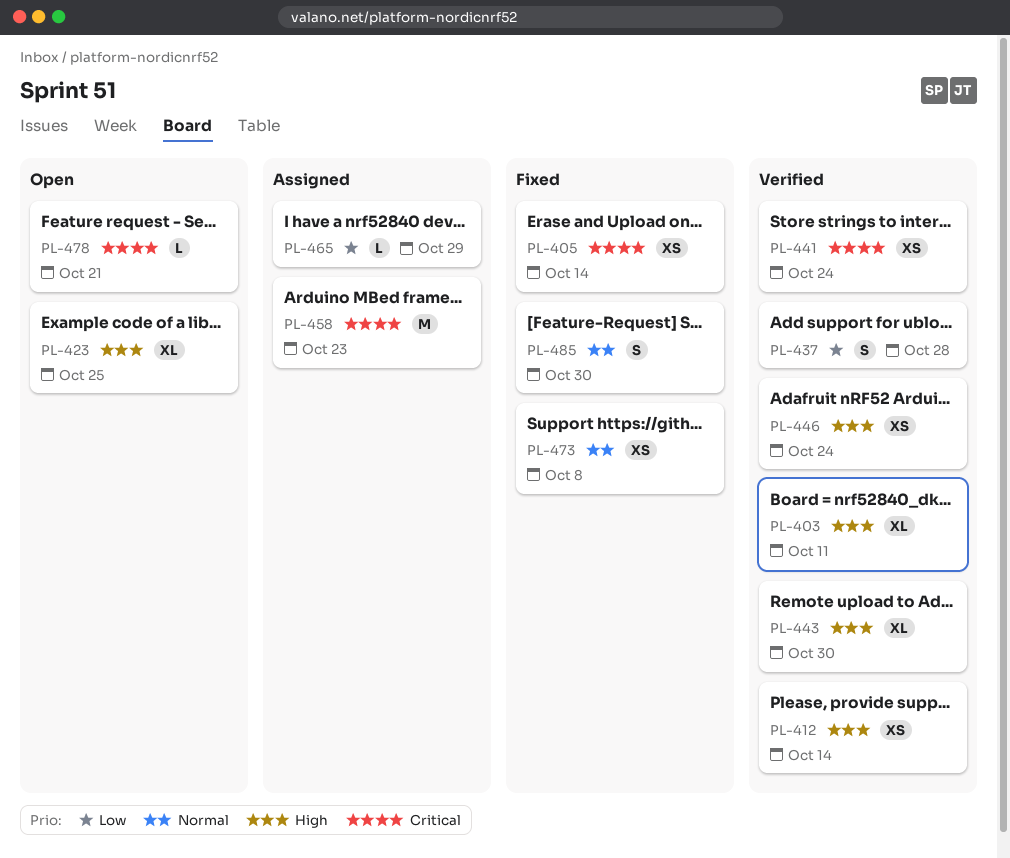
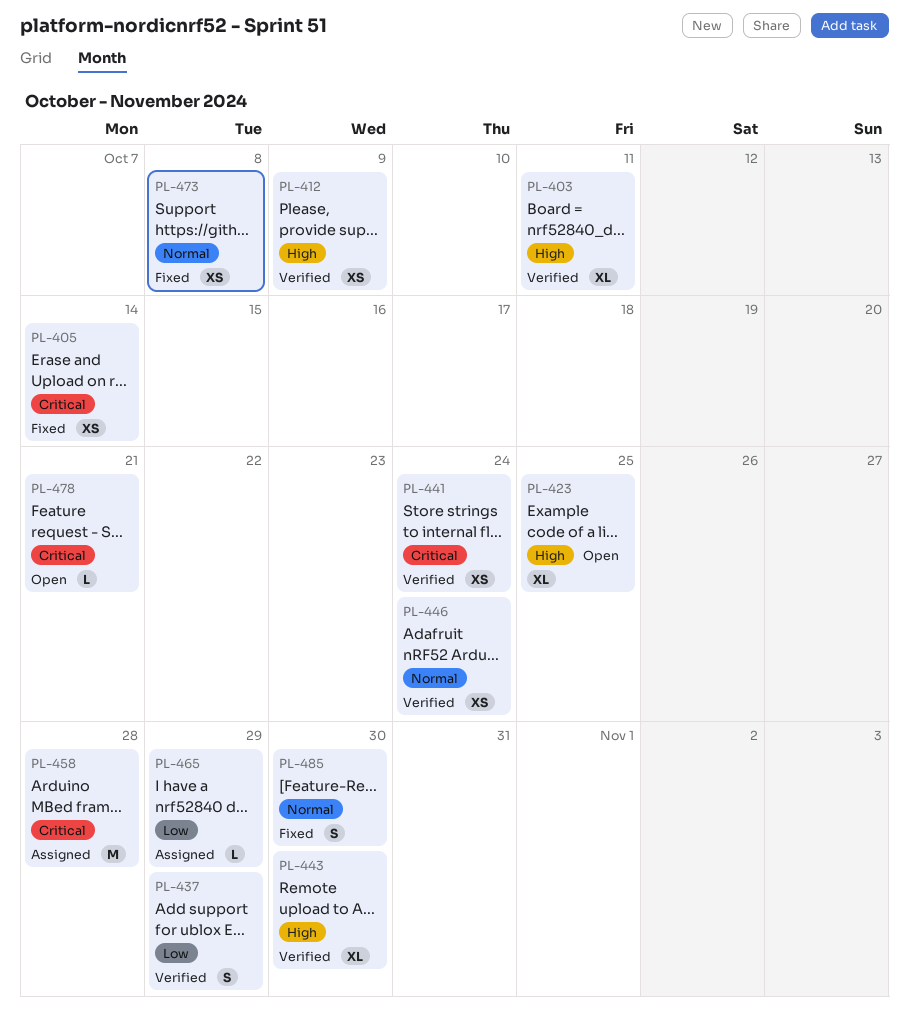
PL-412, due: Oct 14 -> Oct 9
PL-437, due: Oct 28 -> Oct 29
PL-446, priority: High -> Normal
PL-458, due: Oct 23 -> Oct 28

